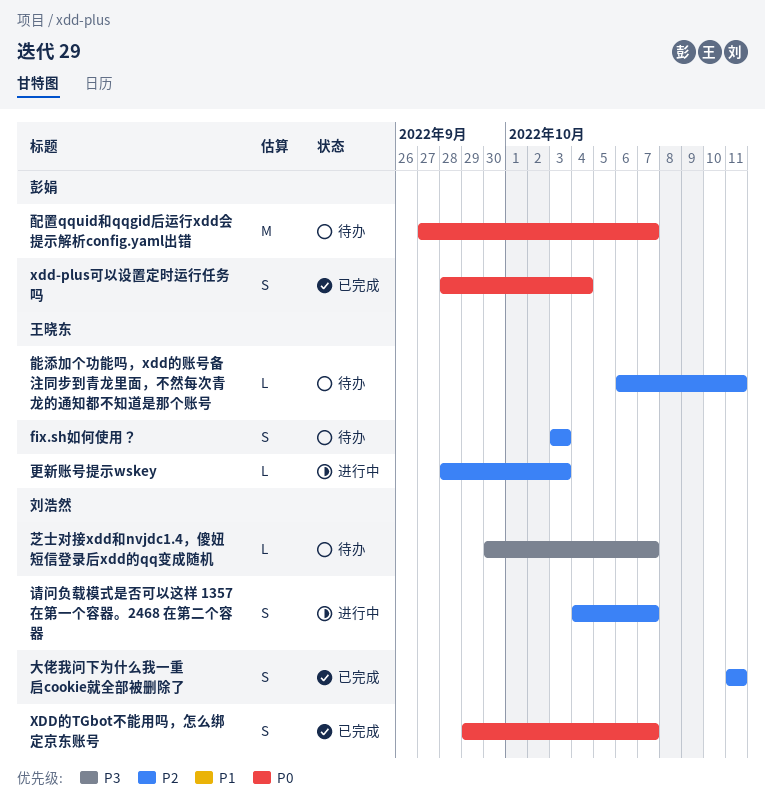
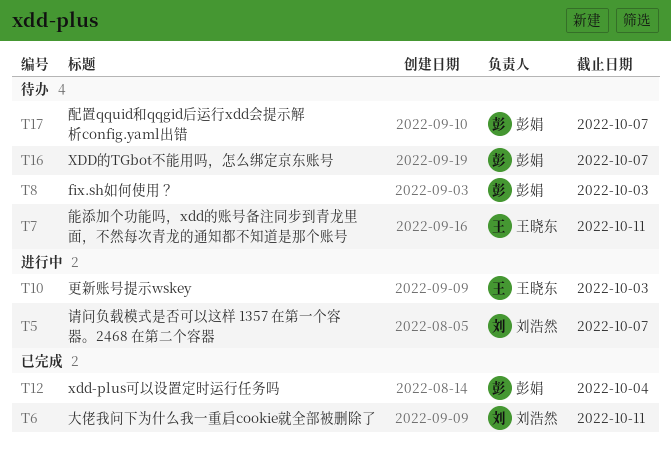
fix.sh如何使用？, owner: 王晓东 -> 彭娟
XDD的TGbot不能用吗，怎么绑定京东账号, status: 已完成 -> 待办
XDD的TGbot不能用吗，怎么绑定京东账号, owner: 刘浩然 -> 彭娟
芝士对接xdd和nvjdc1.4，傻妞短信登录后xdd的qq变成随机: present -> none

